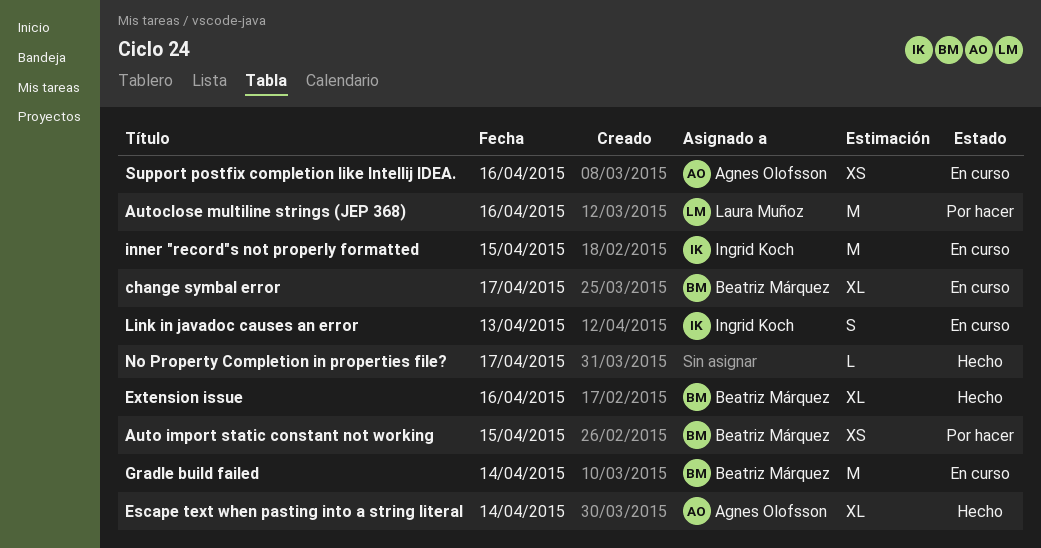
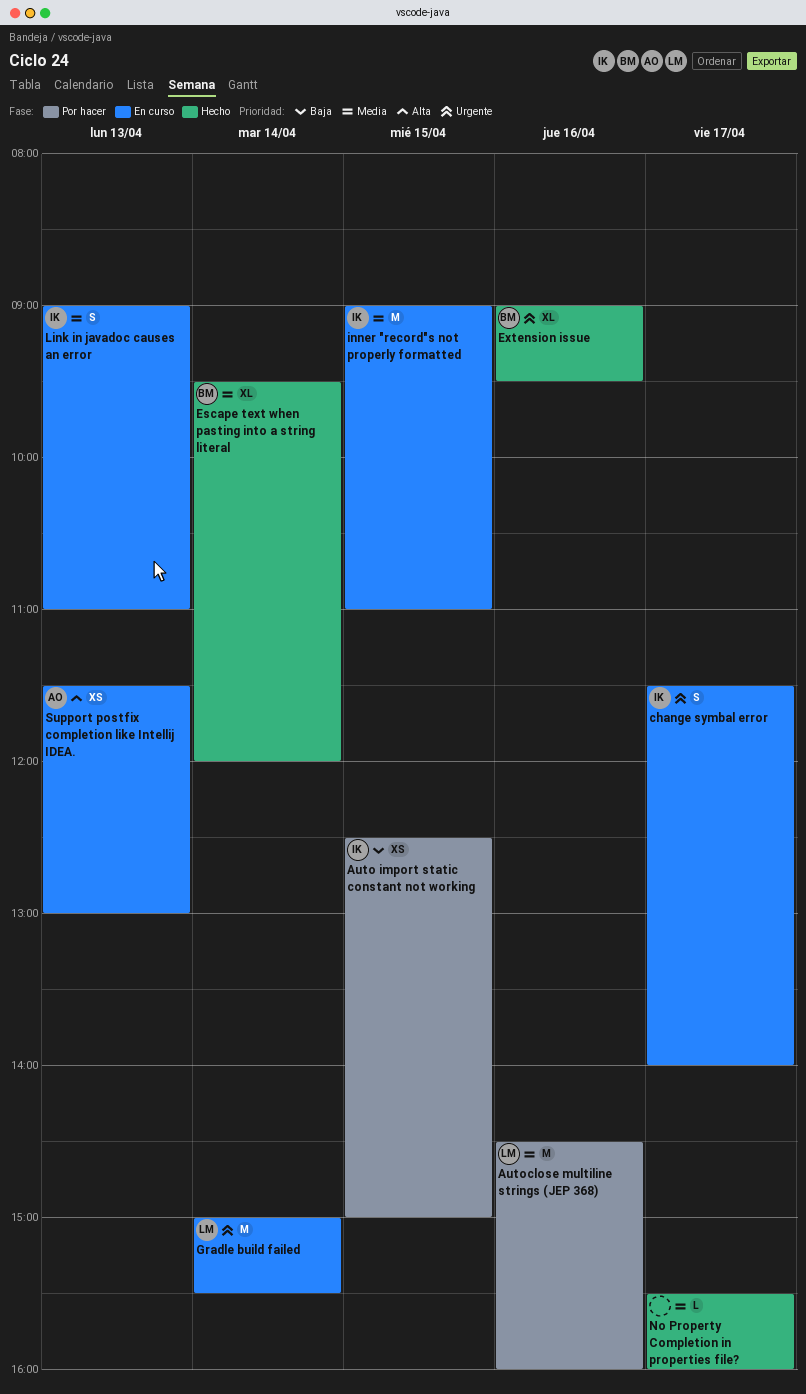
Auto import static constant not working, owner: Beatriz Márquez -> Ingrid Koch
change symbal error, owner: Beatriz Márquez -> Ingrid Koch
change symbal error, estimate: XL -> S
Escape text when pasting into a string literal, owner: Agnes Olofsson -> Beatriz Márquez
Gradle build failed, owner: Beatriz Márquez -> Laura Muñoz
Support postfix completion like Intellij IDEA., day: Apr 16 -> Apr 13

